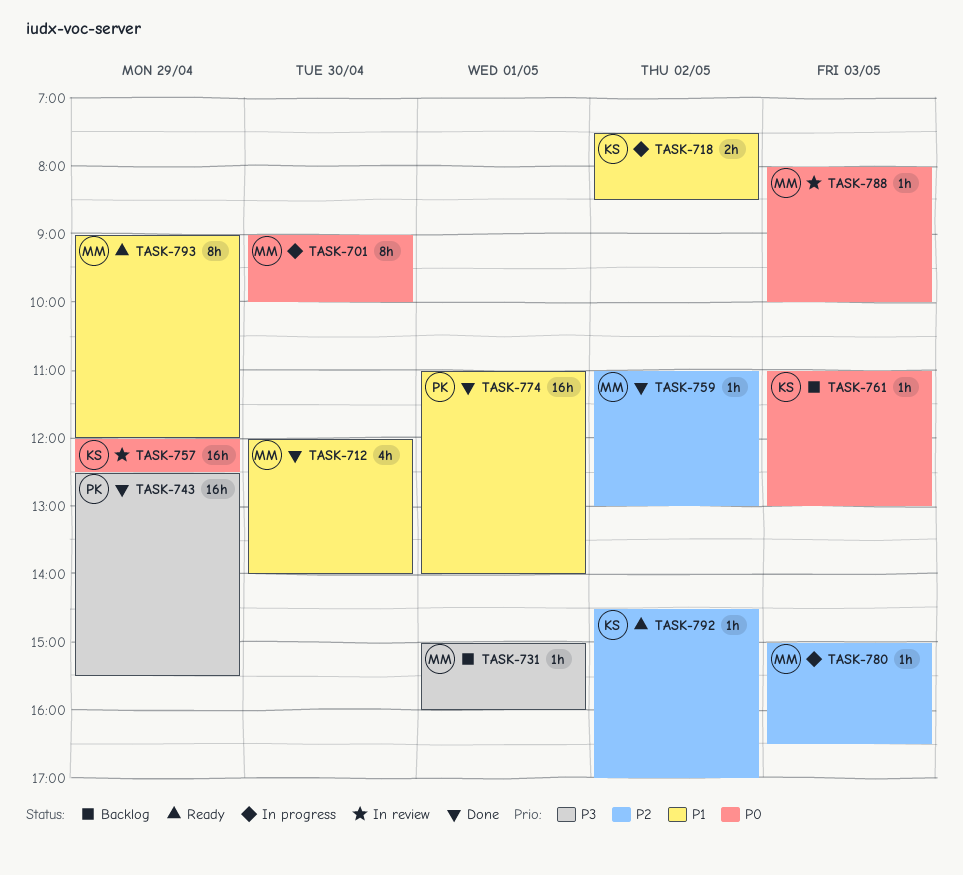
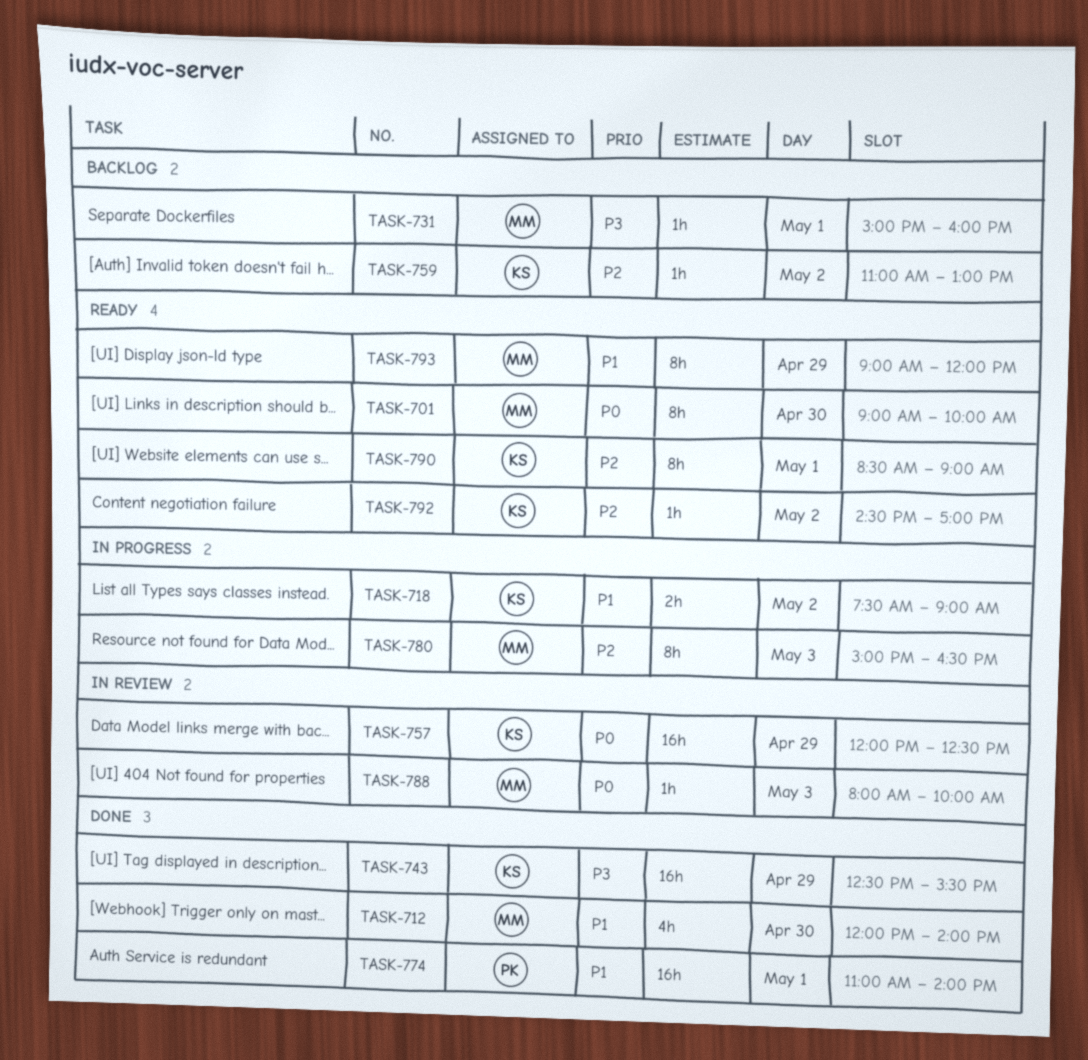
TASK-701, status: In progress -> Ready
TASK-718, ends: 08:30 -> 09:00
TASK-743, owner: PK -> KS
TASK-759, status: Done -> Backlog
TASK-759, owner: MM -> KS
TASK-761: present -> none
TASK-780, estimate: 1h -> 8h
TASK-790: none -> present

